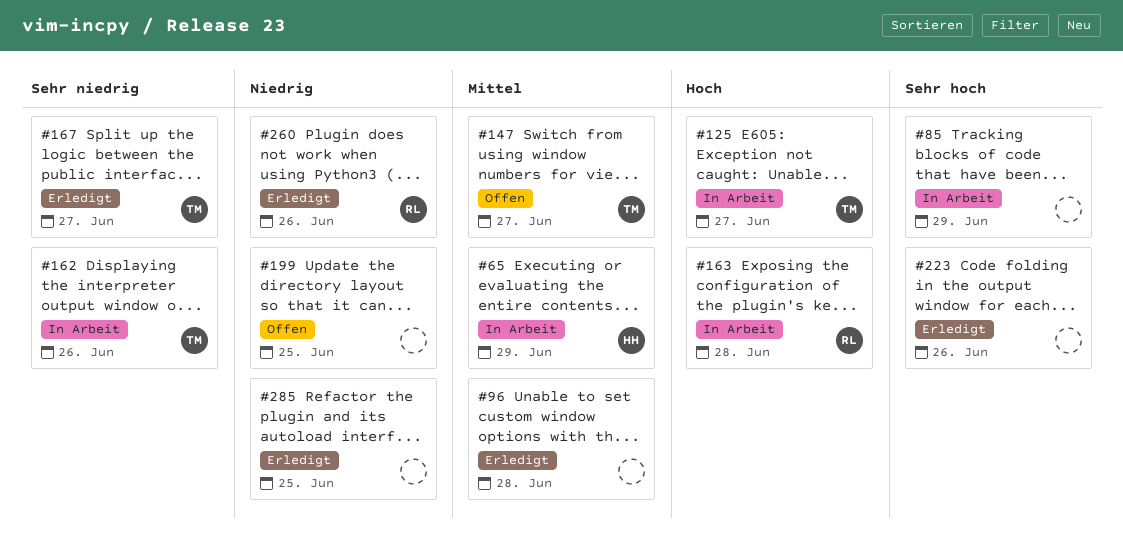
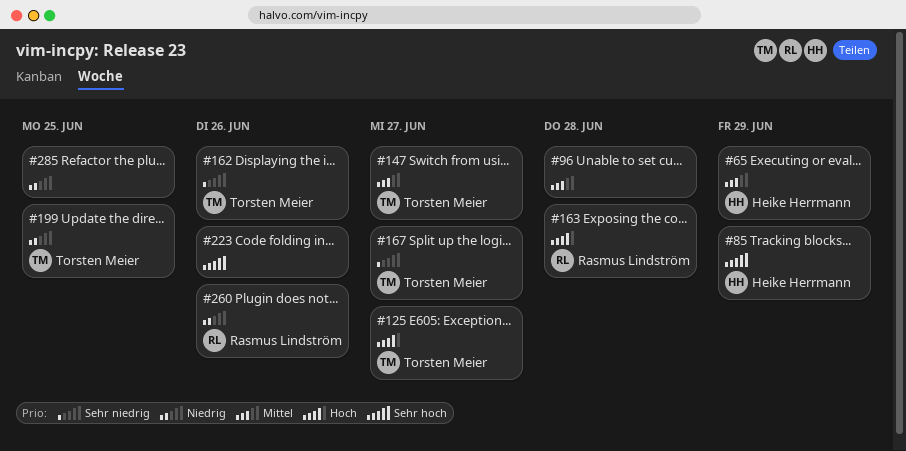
#85, owner: none -> Heike Herrmann
#199, owner: none -> Torsten Meier

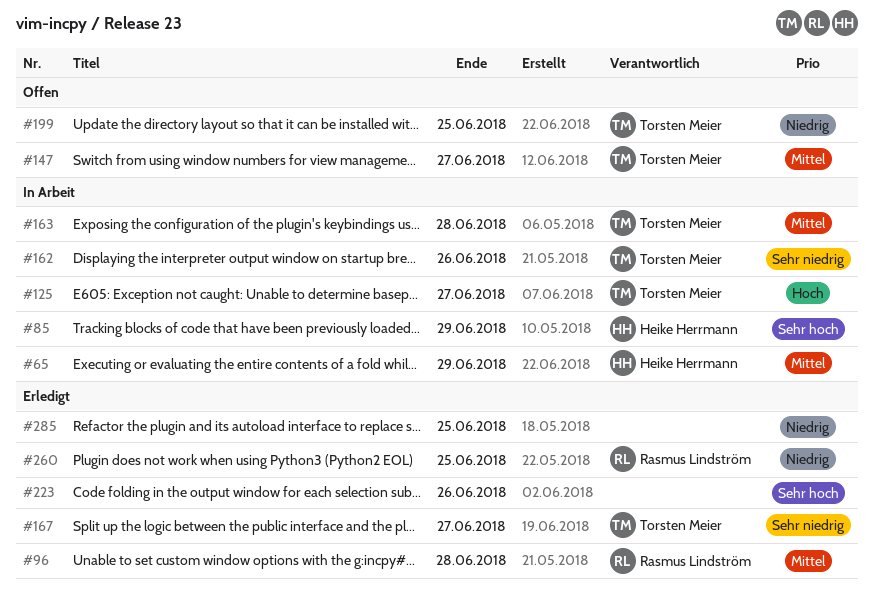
#96, owner: none -> Rasmus Lindström
#163, owner: Rasmus Lindström -> Torsten Meier
#163, priority: Hoch -> Mittel
#260, due: Jun 26 -> Jun 25

